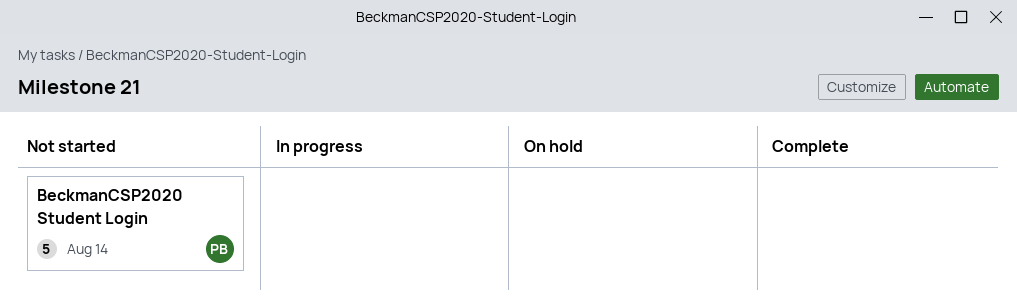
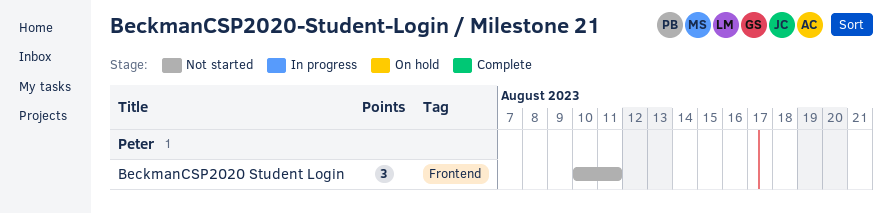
BeckmanCSP2020 Student Login, estimate: 5 -> 3
BeckmanCSP2020 Student Login, due: Aug 14 -> Aug 11

